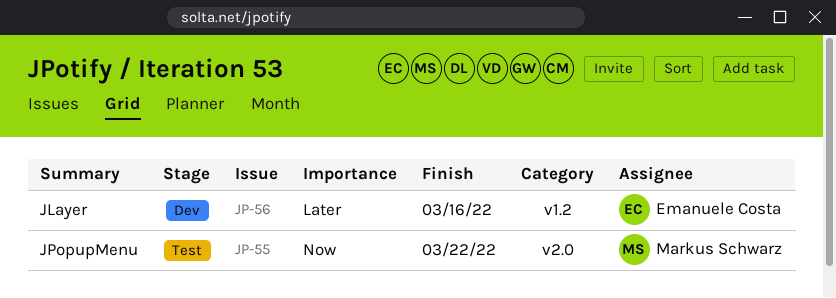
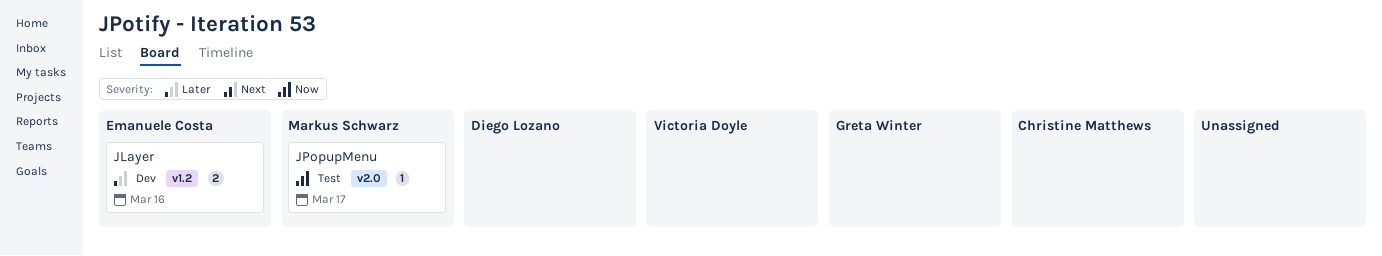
JPopupMenu, due: Mar 22 -> Mar 17

